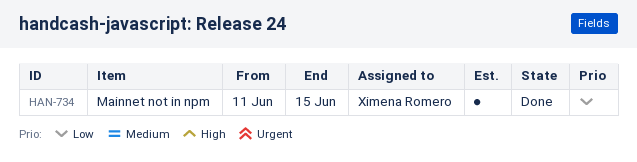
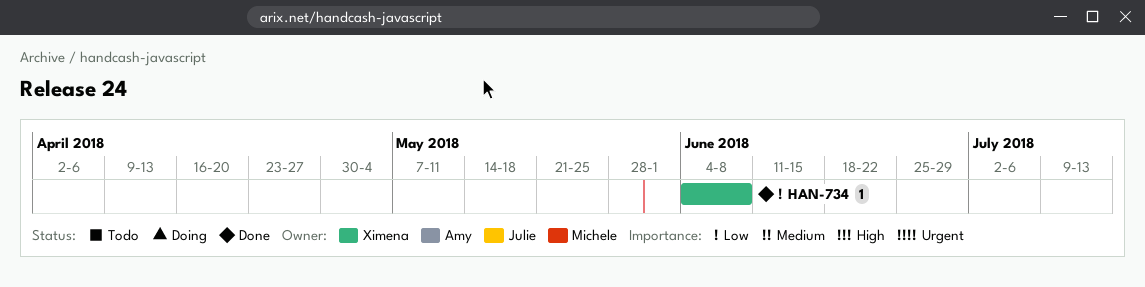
HAN-734, start: Jun 11 -> Jun 4
HAN-734, due: Jun 15 -> Jun 8

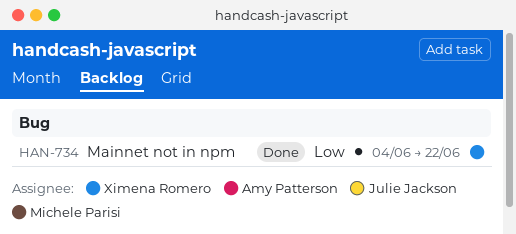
HAN-734, due: Jun 8 -> Jun 22

